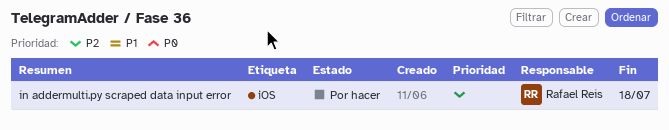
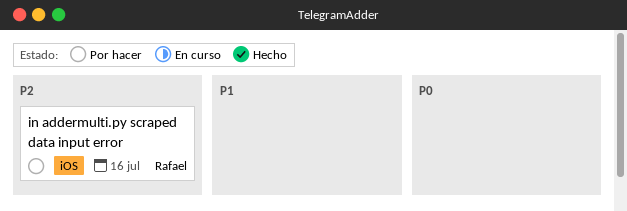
in addermulti.py scraped data input error, due: Jul 18 -> Jul 16

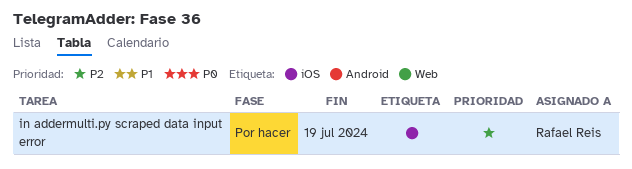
in addermulti.py scraped data input error, due: Jul 16 -> Jul 19

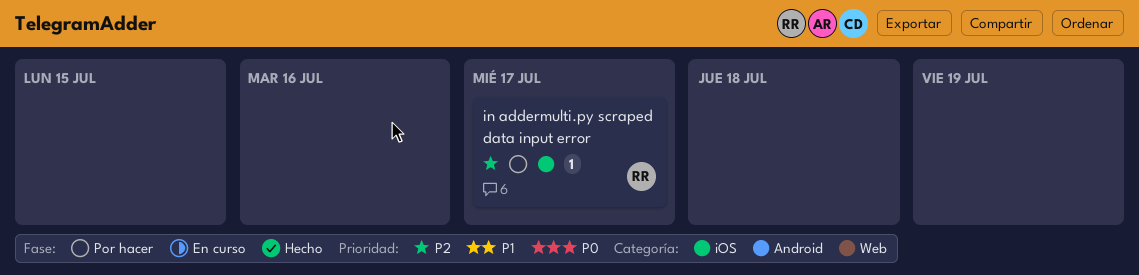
in addermulti.py scraped data input error, due: Jul 19 -> Jul 17

